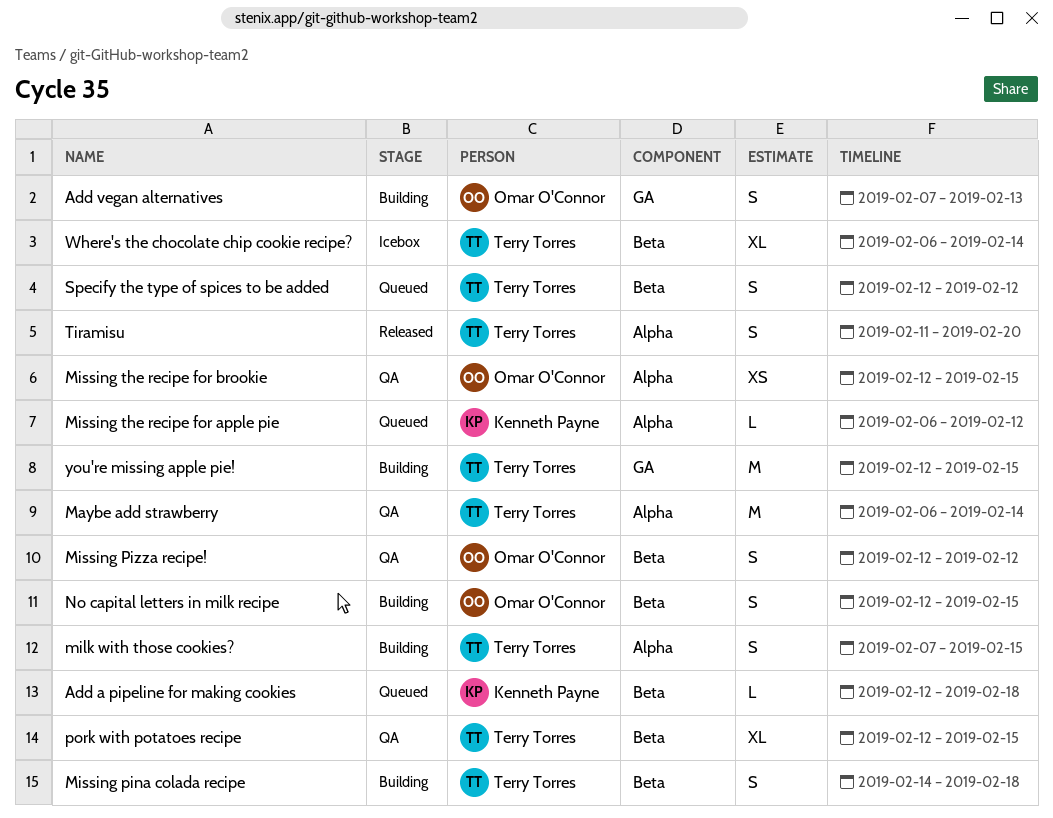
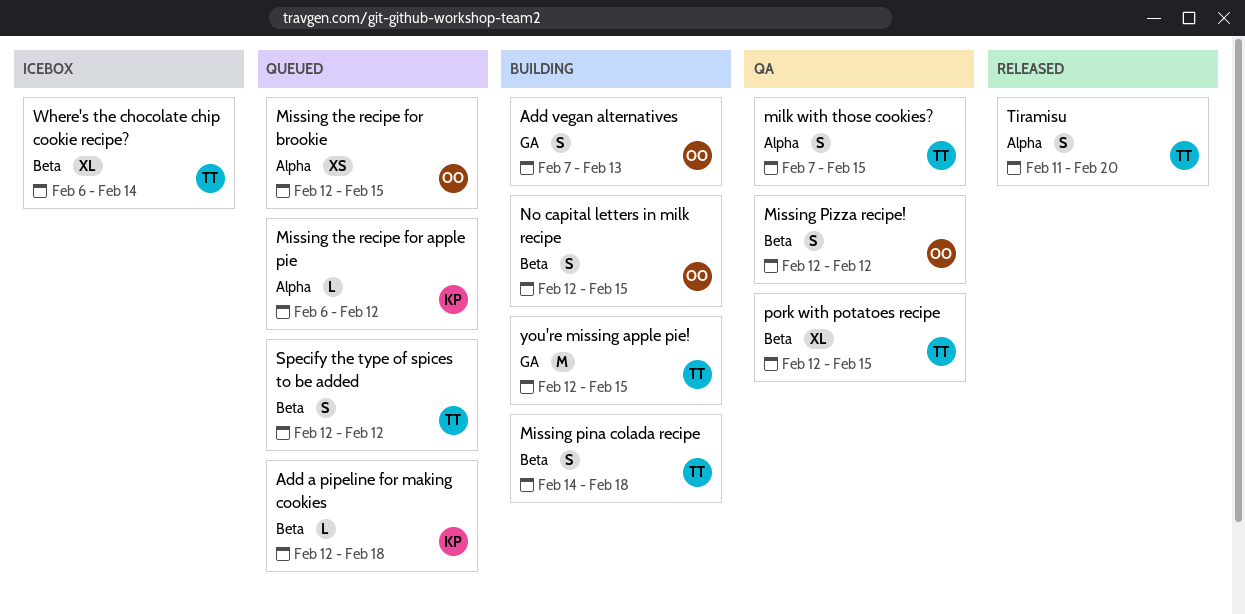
Maybe add strawberry: present -> none
milk with those cookies?, status: Building -> QA
Missing the recipe for brookie, status: QA -> Queued

